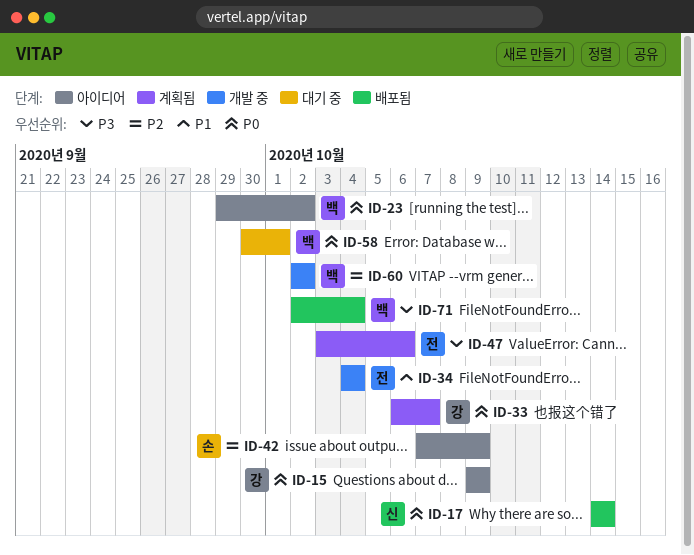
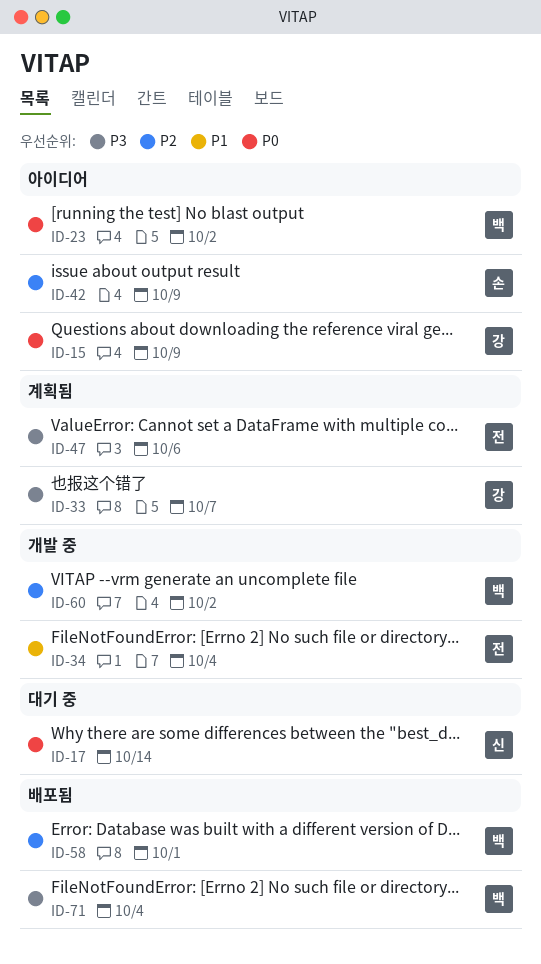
ID-17, status: 배포됨 -> 대기 중
ID-33, priority: P0 -> P3
ID-58, status: 대기 중 -> 배포됨
ID-58, priority: P0 -> P2

